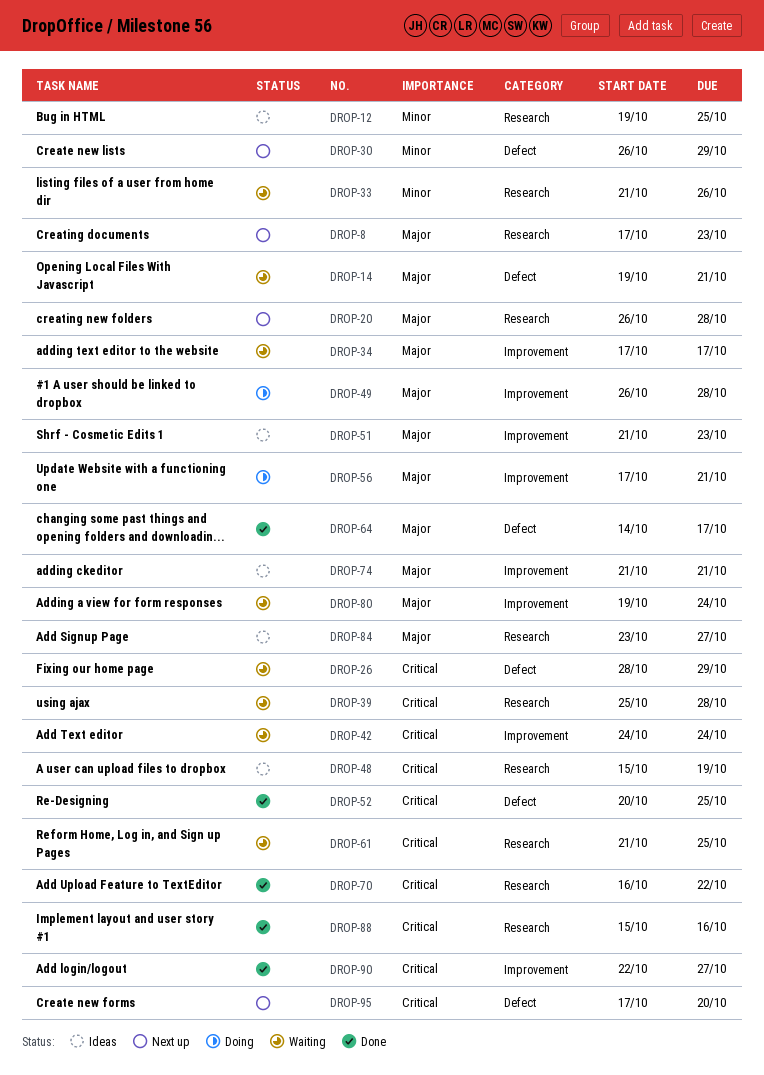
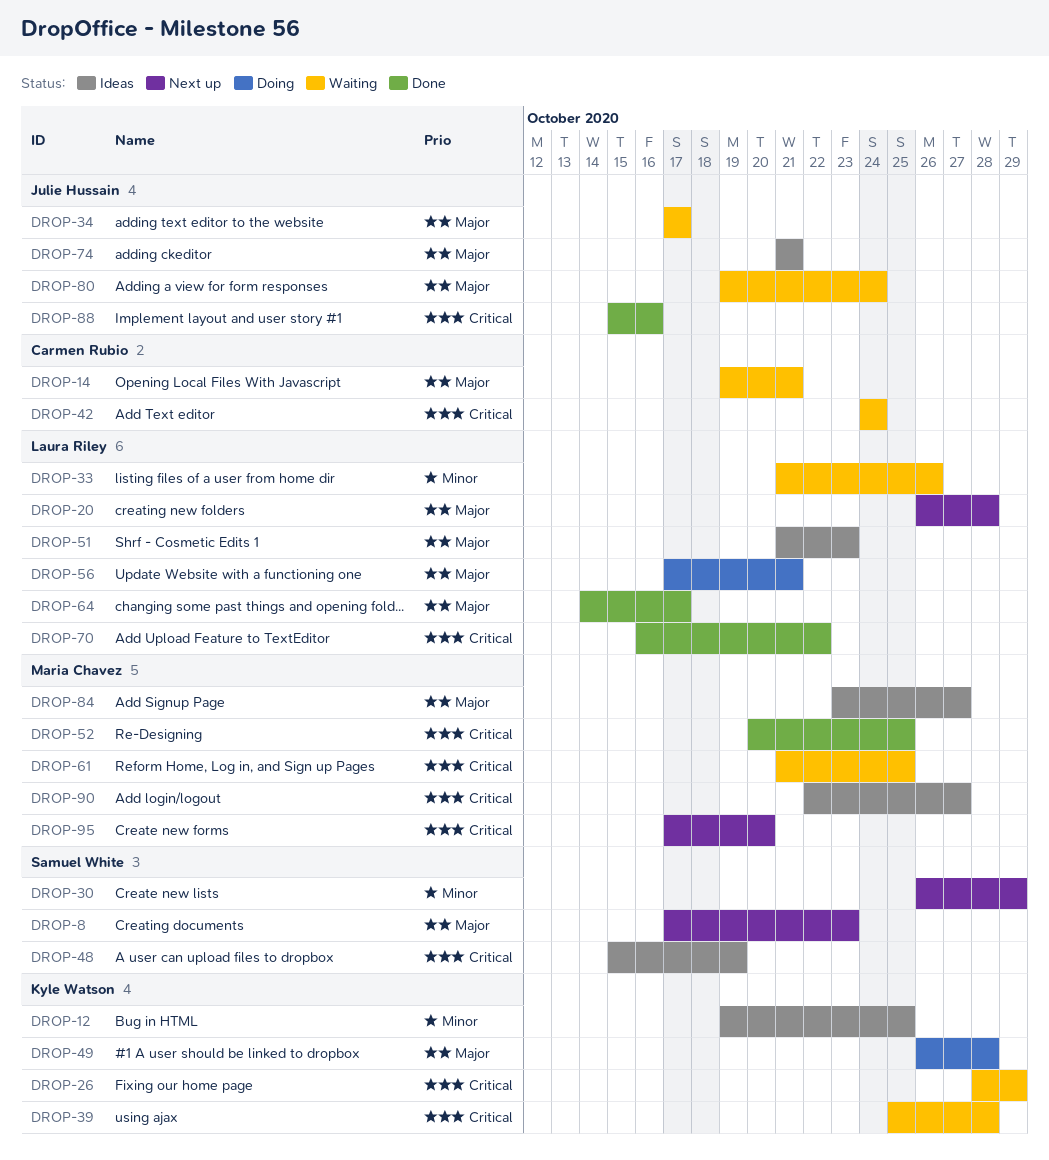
DROP-90, status: Done -> Ideas

